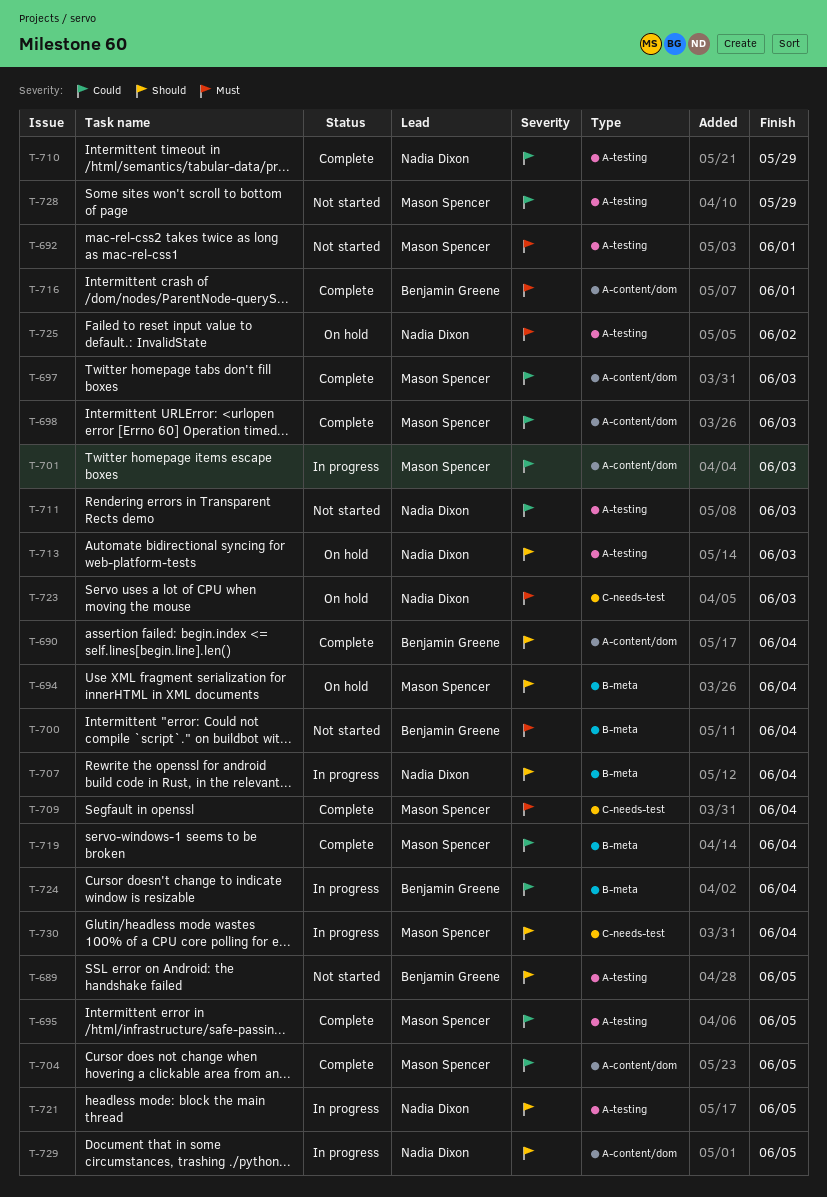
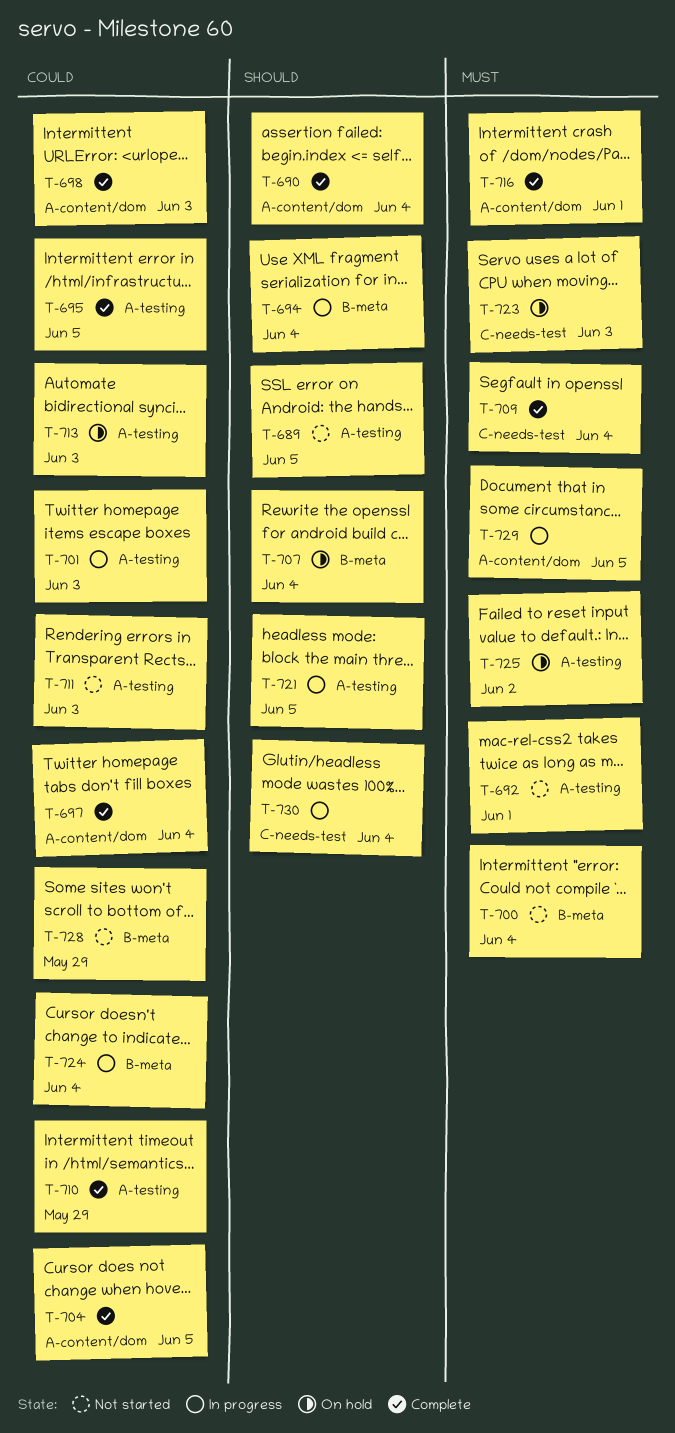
T-694, status: On hold -> In progress
T-697, due: Jun 3 -> Jun 4
T-701, label: A-content/dom -> A-testing
T-707, status: In progress -> On hold
T-713, priority: Should -> Could
T-719: present -> none
T-728, label: A-testing -> B-meta
T-729, priority: Should -> Must

